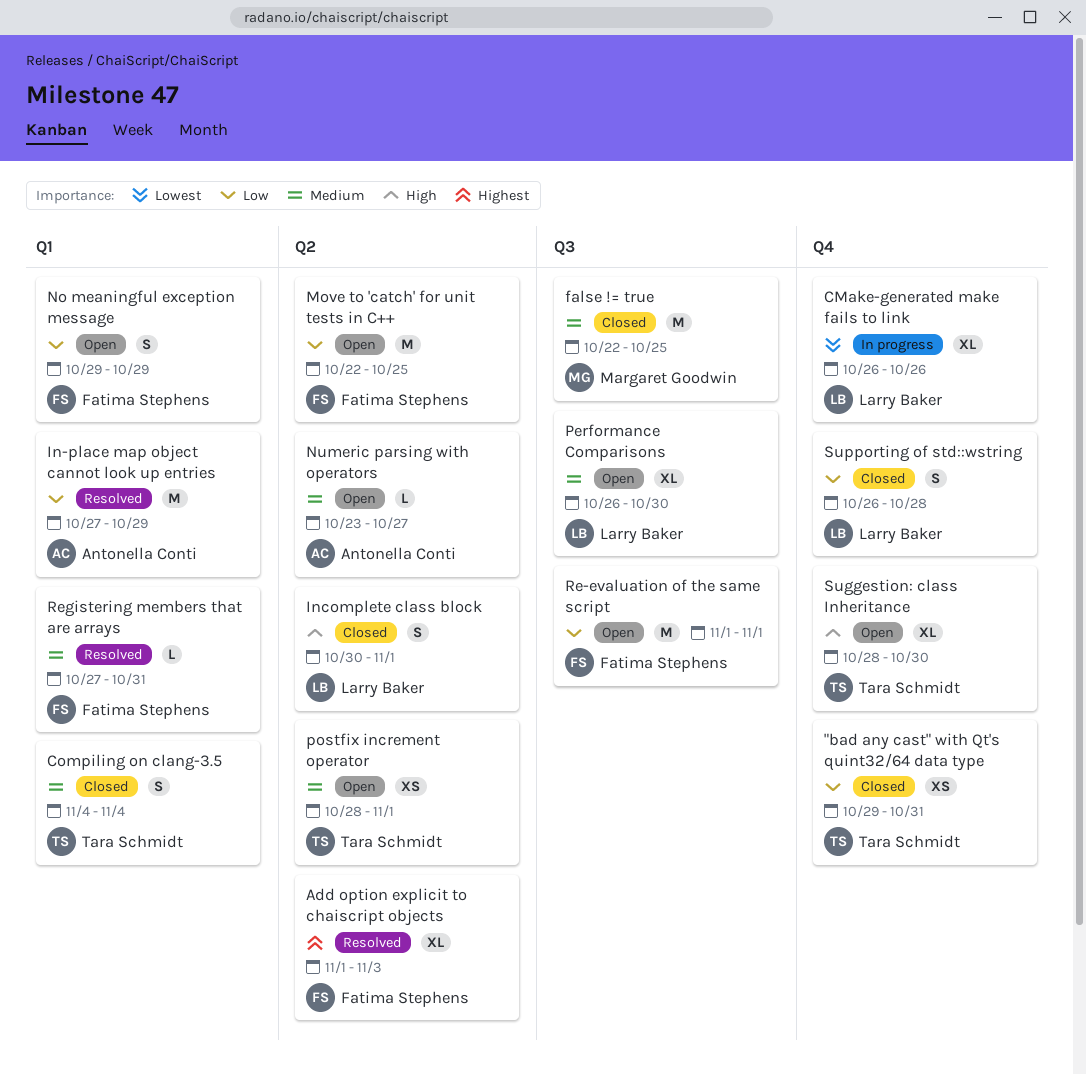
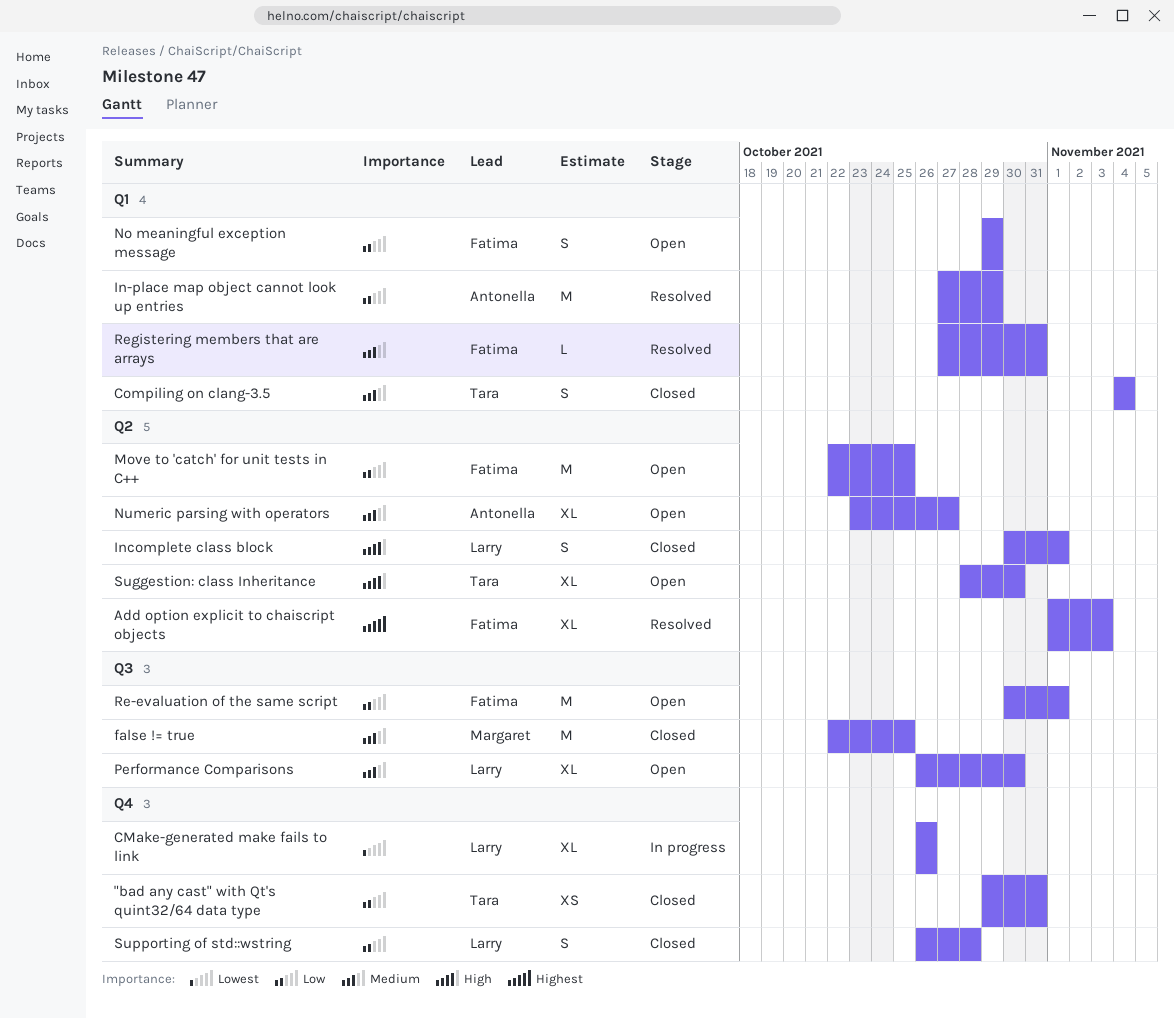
Numeric parsing with operators, estimate: L -> XL
postfix increment operator: present -> none
Re-evaluation of the same script, start: Nov 1 -> Oct 30
Suggestion: class Inheritance, label: Q4 -> Q2

